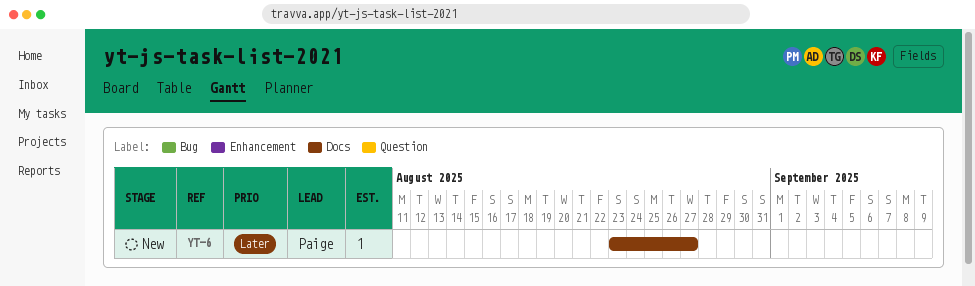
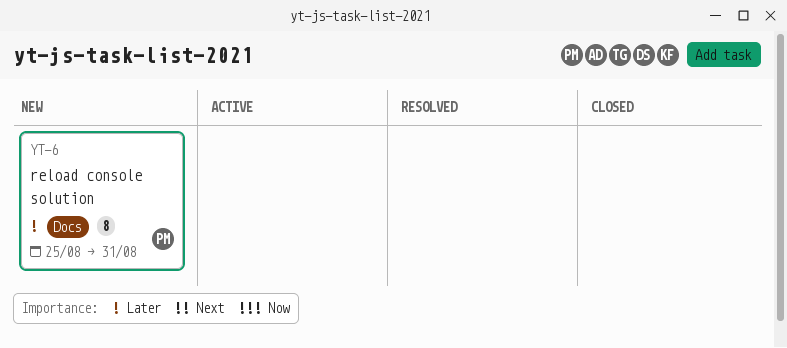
YT-6, estimate: 1 -> 8
YT-6, start: Aug 23 -> Aug 25
YT-6, due: Aug 27 -> Aug 31

